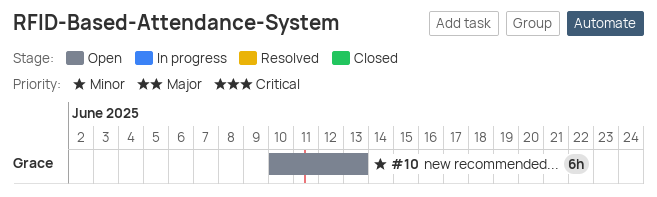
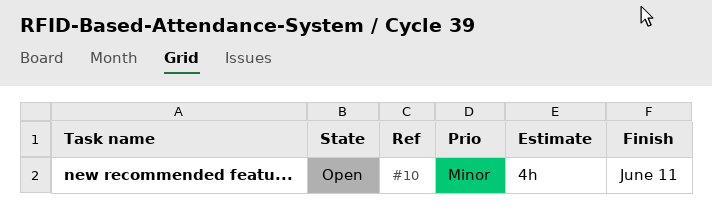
#10, estimate: 6h -> 4h
#10, due: Jun 13 -> Jun 11

